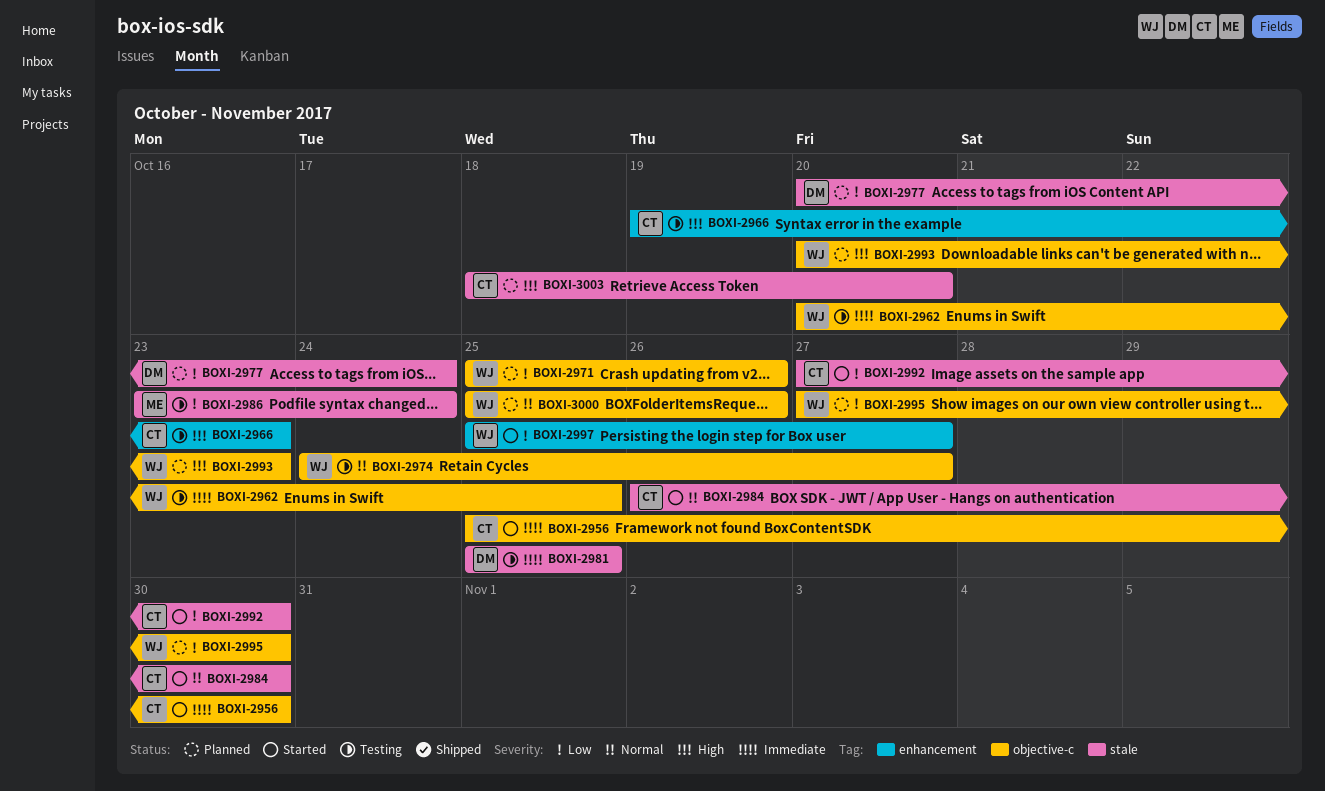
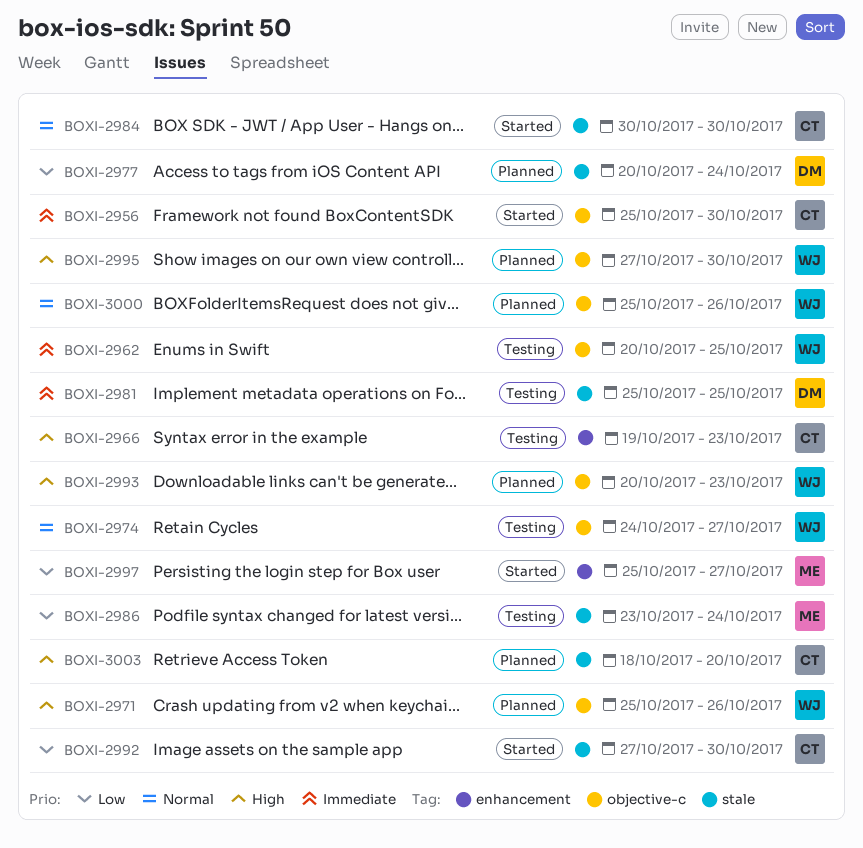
BOXI-2971, priority: Low -> High
BOXI-2984, start: Oct 26 -> Oct 30
BOXI-2995, priority: Low -> High
BOXI-2997, owner: WJ -> ME

